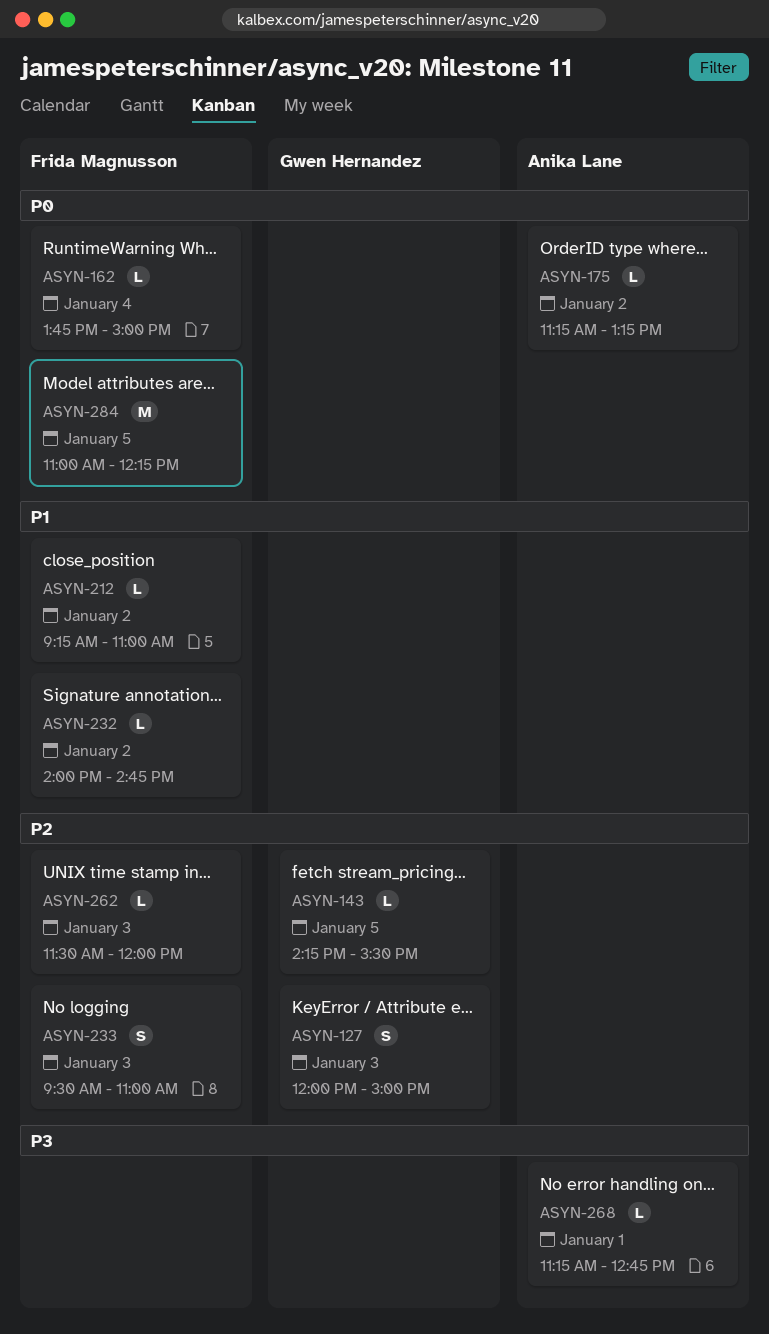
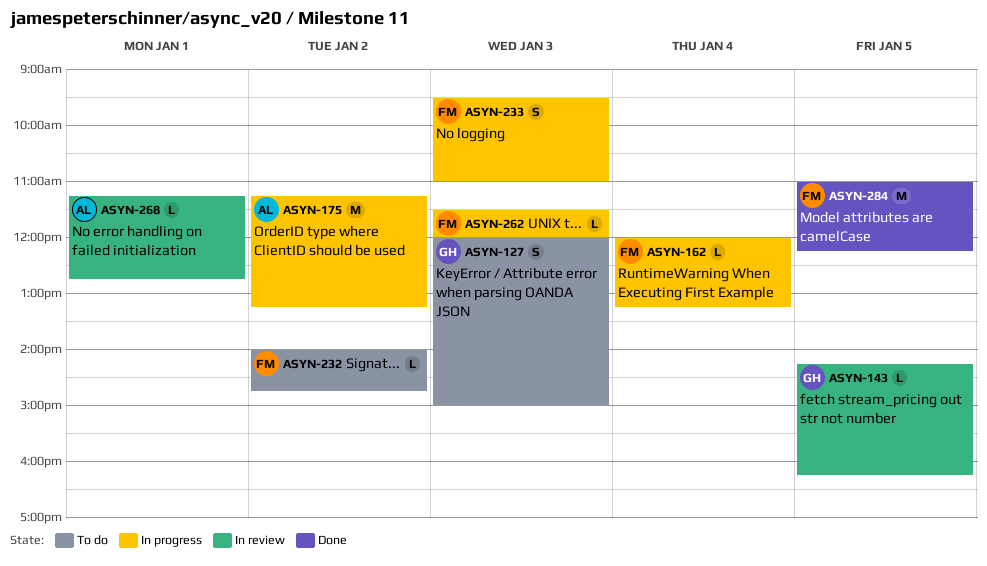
ASYN-143, ends: 15:30 -> 16:15
ASYN-162, begins: 13:45 -> 12:00
ASYN-162, ends: 15:00 -> 13:15
ASYN-175, estimate: L -> M
ASYN-212: present -> none

